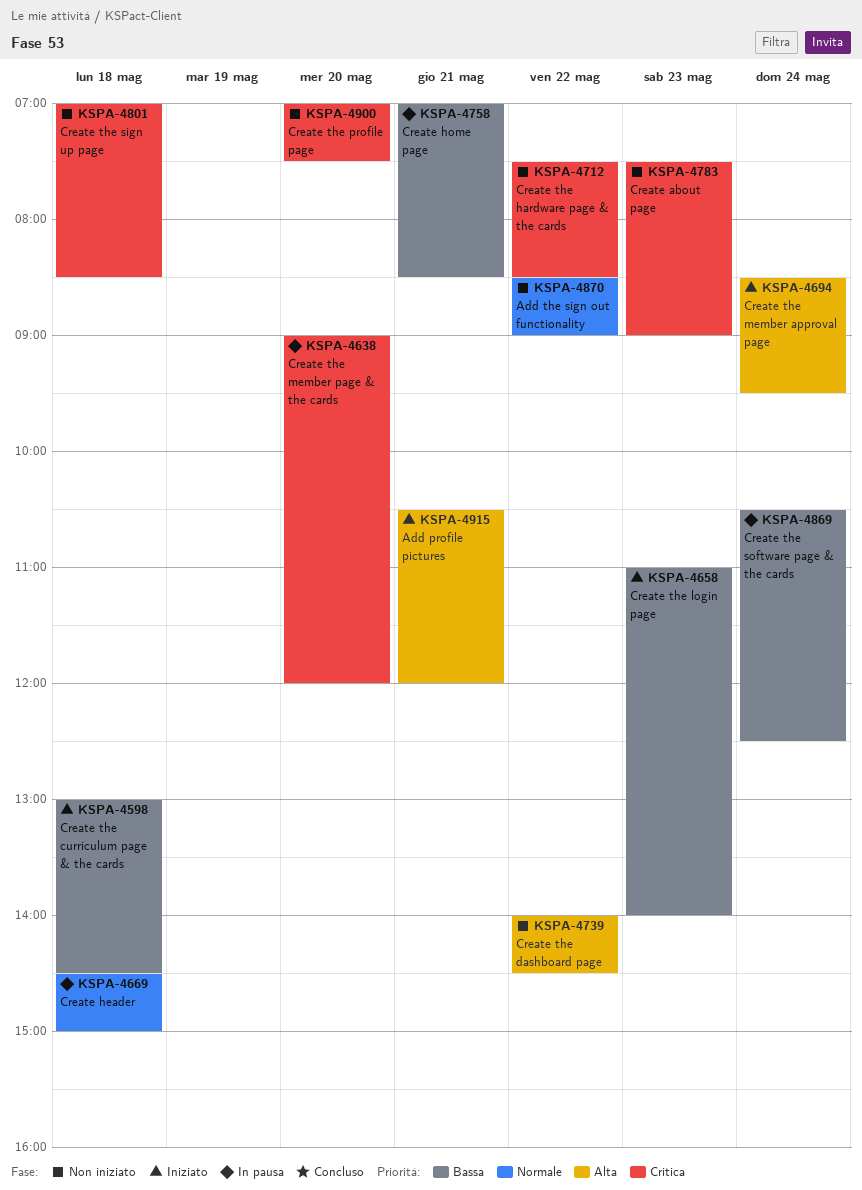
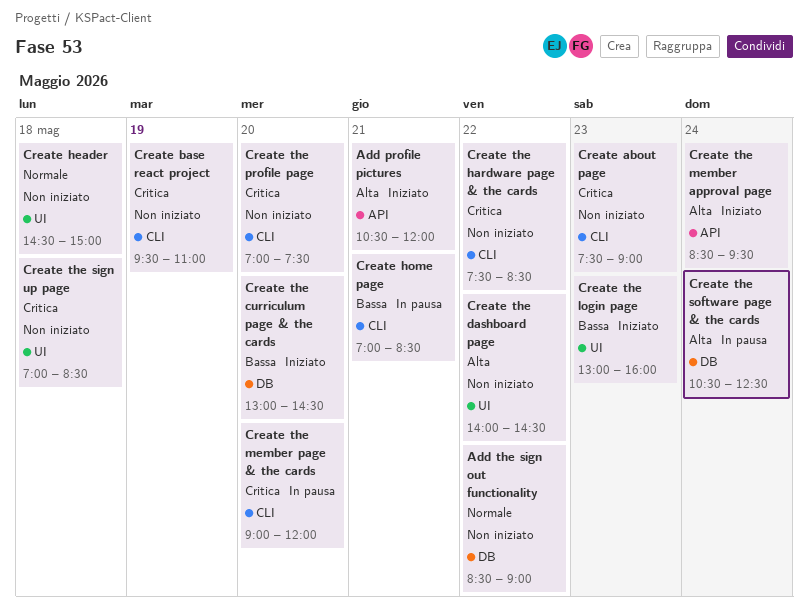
Create base react project: none -> present
Create header, status: In pausa -> Non iniziato
Create the curriculum page & the cards, day: May 18 -> May 20
Create the login page, begins: 11:00 -> 13:00
Create the login page, ends: 14:00 -> 16:00
Create the software page & the cards, priority: Bassa -> Alta

